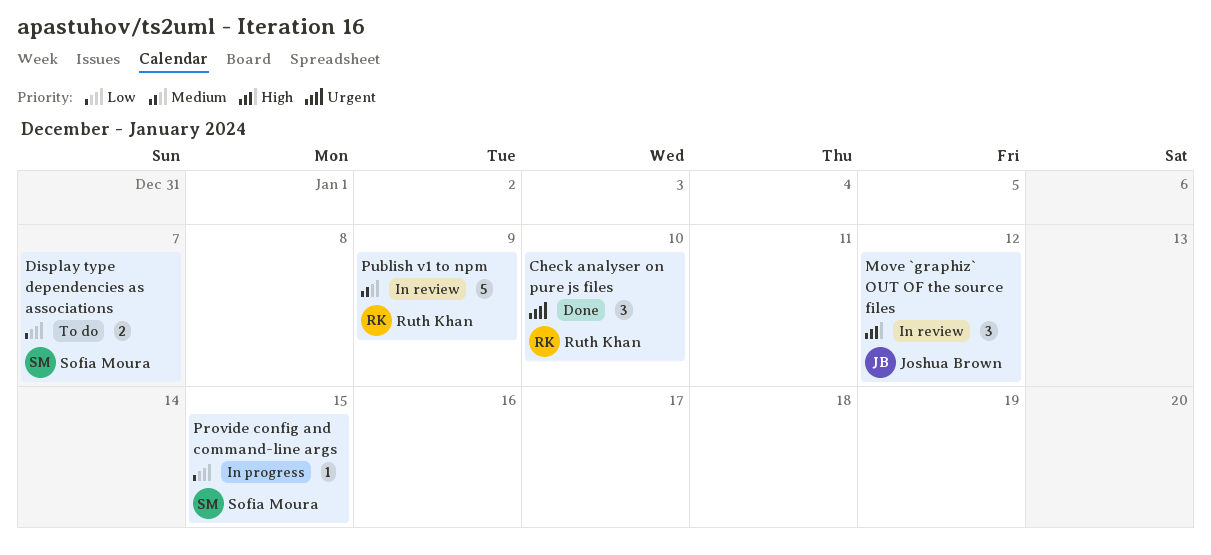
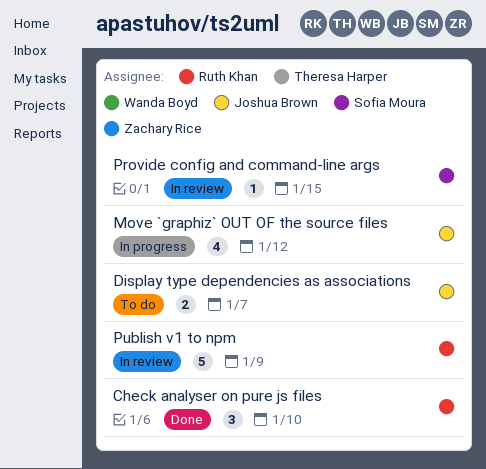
Display type dependencies as associations, owner: Sofia Moura -> Joshua Brown
Move `graphiz` OUT OF the source files, status: In review -> In progress
Move `graphiz` OUT OF the source files, estimate: 3 -> 4
Provide config and command-line args, status: In progress -> In review

